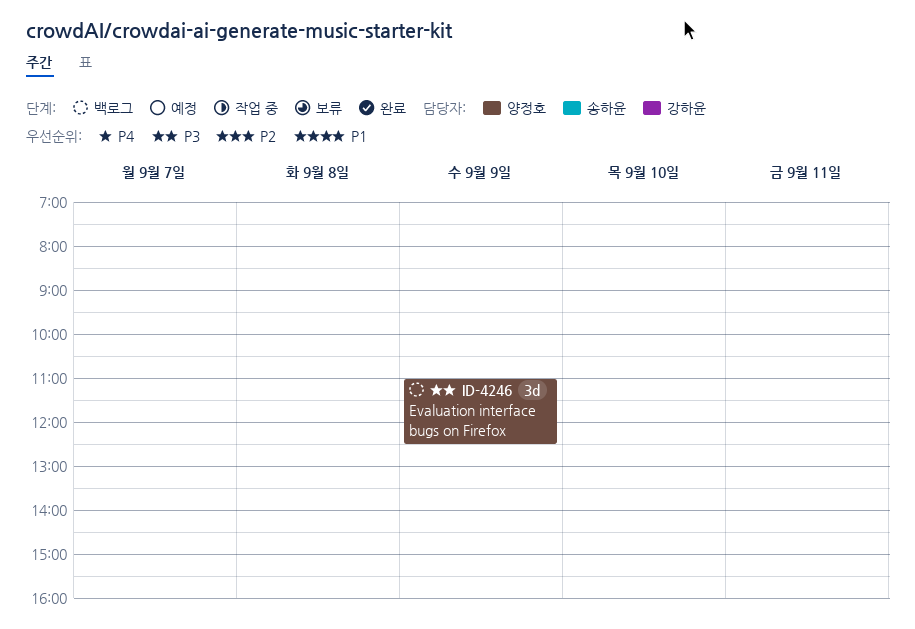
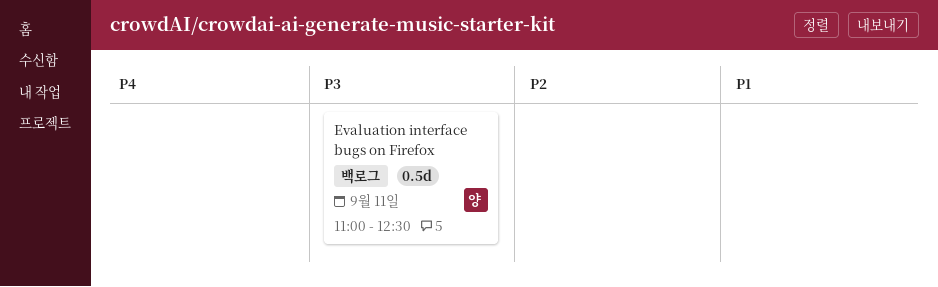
Evaluation interface bugs on Firefox, estimate: 3d -> 0.5d
Evaluation interface bugs on Firefox, day: Sep 9 -> Sep 11

